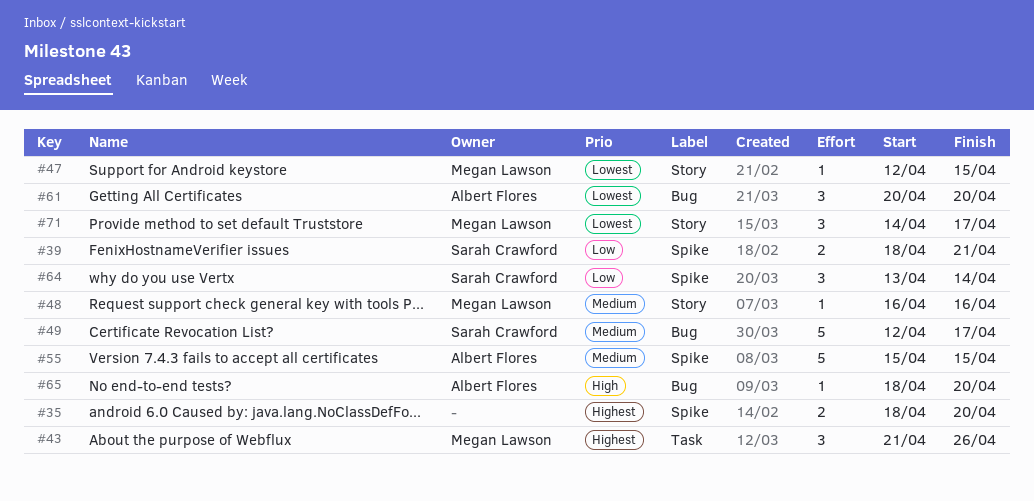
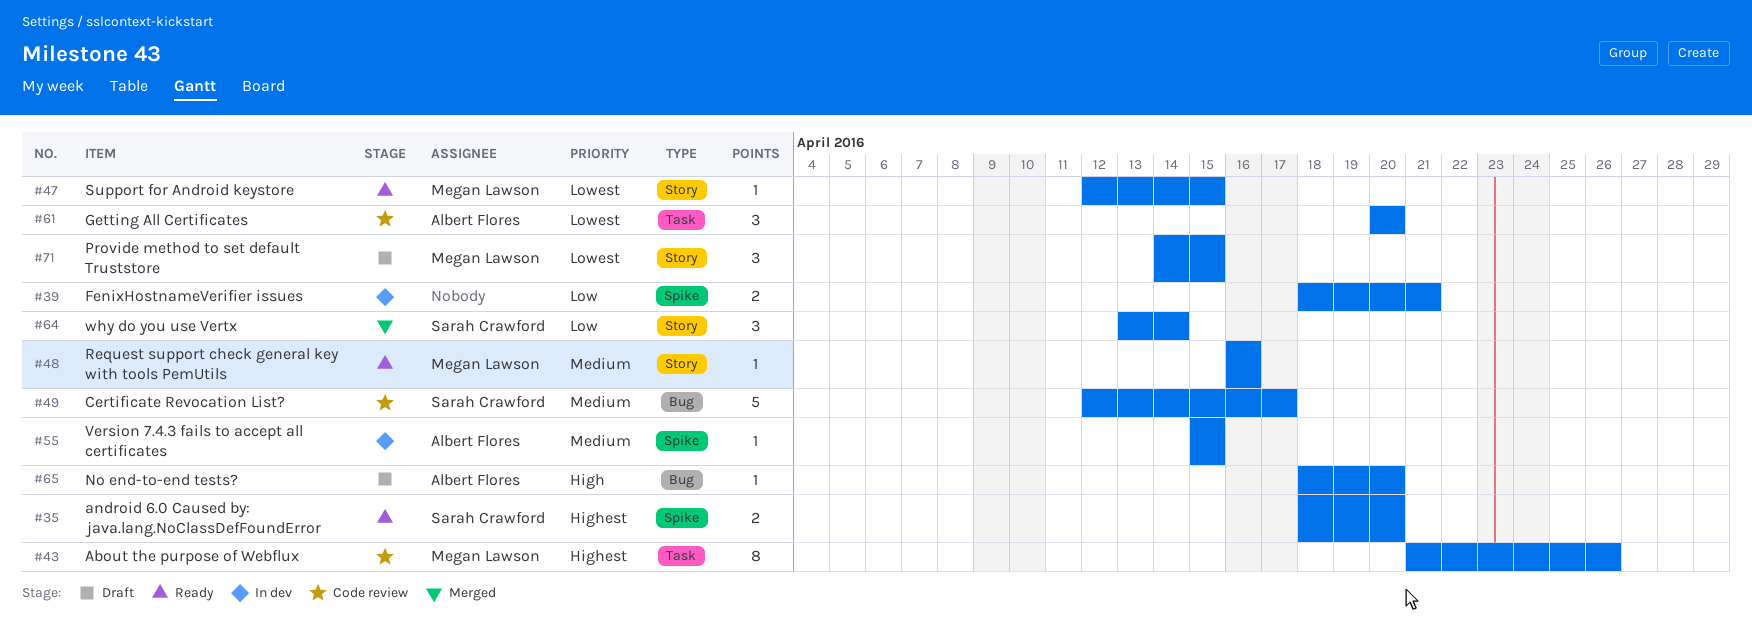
#35, owner: none -> Sarah Crawford
#39, owner: Sarah Crawford -> none
#43, estimate: 3 -> 8
#55, estimate: 5 -> 1
#61, label: Bug -> Task
#64, label: Spike -> Story
#71, due: Apr 17 -> Apr 15

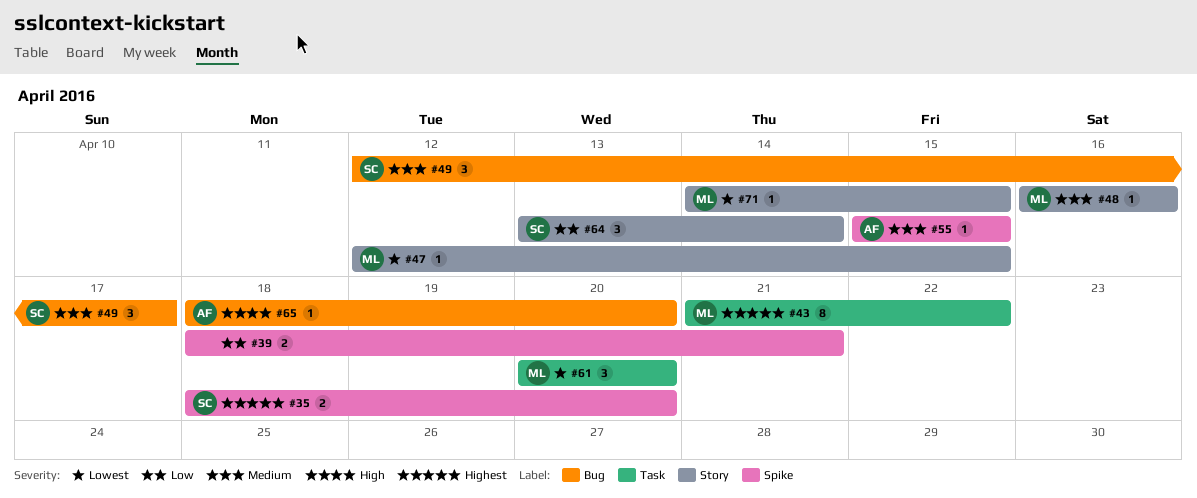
#43, due: Apr 26 -> Apr 22
#49, estimate: 5 -> 3
#61, owner: Albert Flores -> Megan Lawson
#71, estimate: 3 -> 1

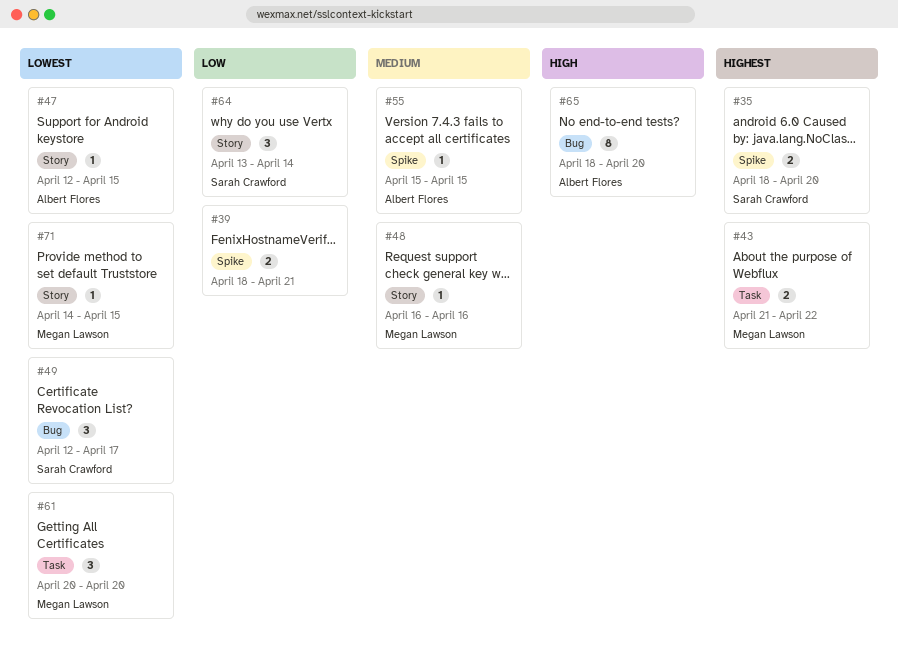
#43, estimate: 8 -> 2
#47, owner: Megan Lawson -> Albert Flores
#49, priority: Medium -> Lowest
#65, estimate: 1 -> 8

